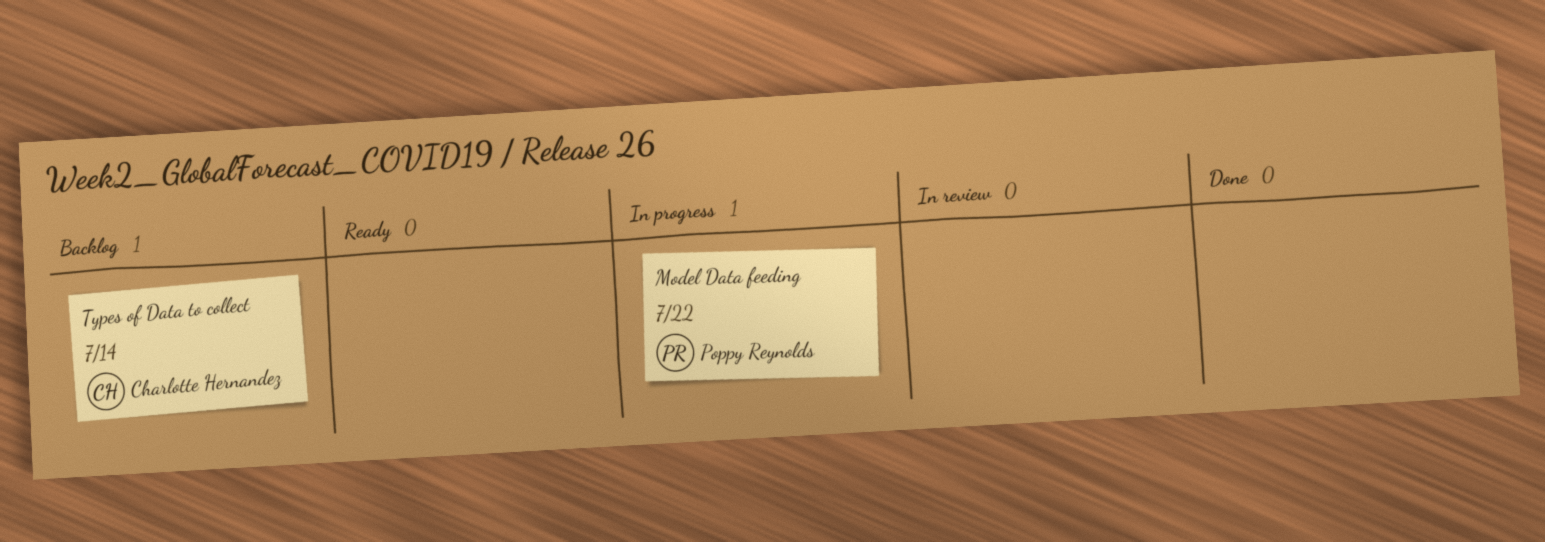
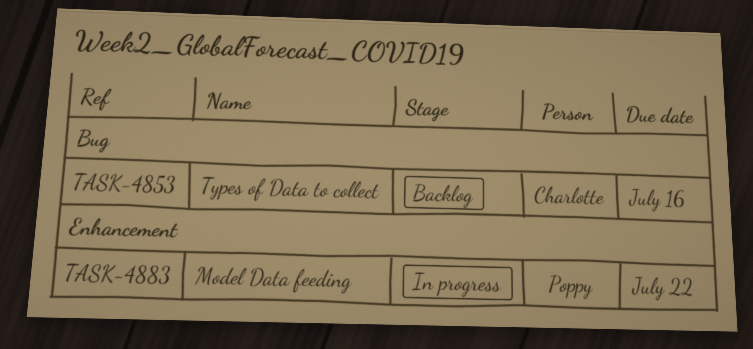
Types of Data to collect, due: Jul 14 -> Jul 16

